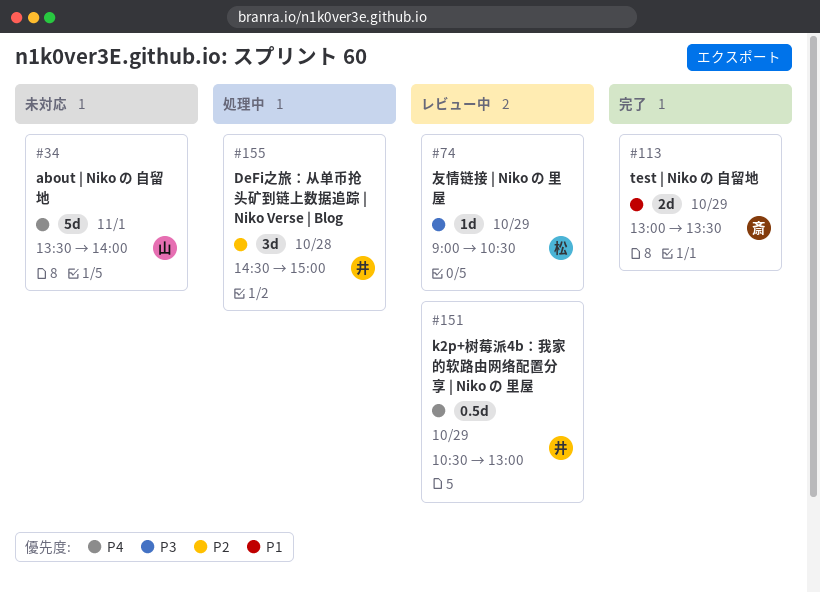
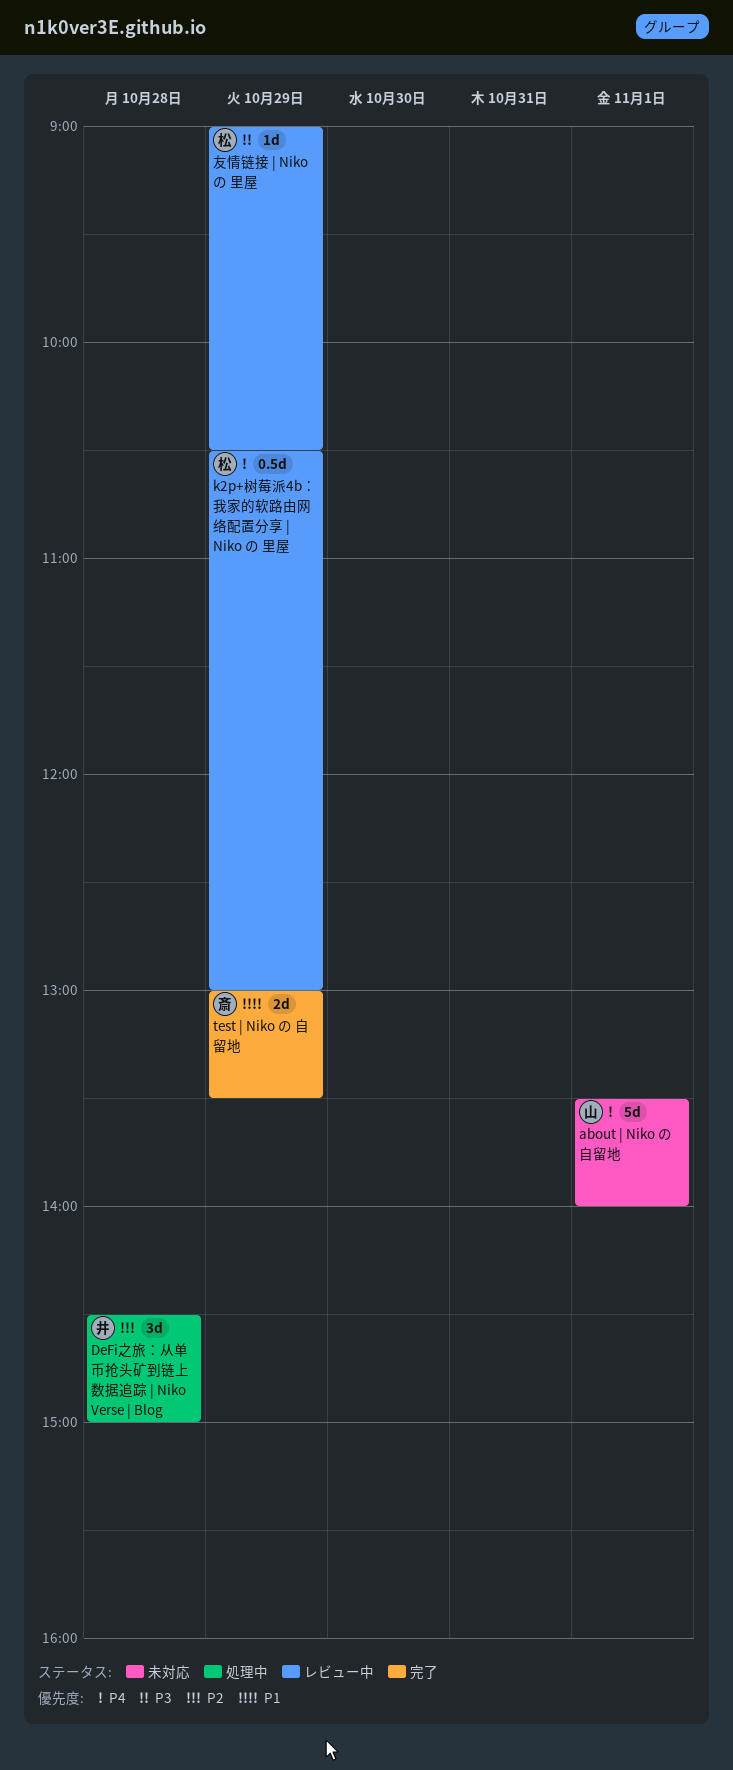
k2p+树莓派4b：我家的软路由网络配置分享 | Niko の 里屋, owner: 井 -> 松

